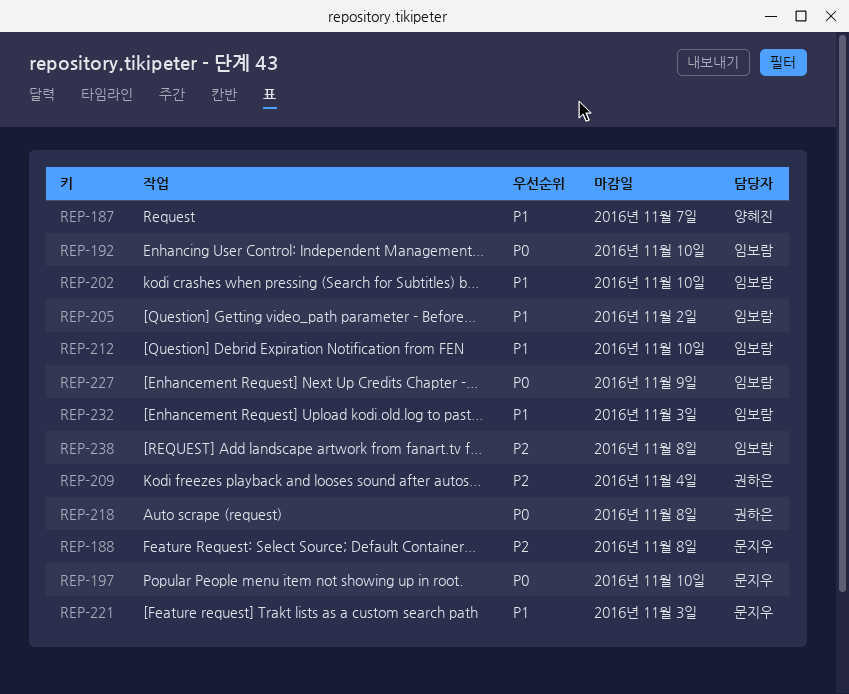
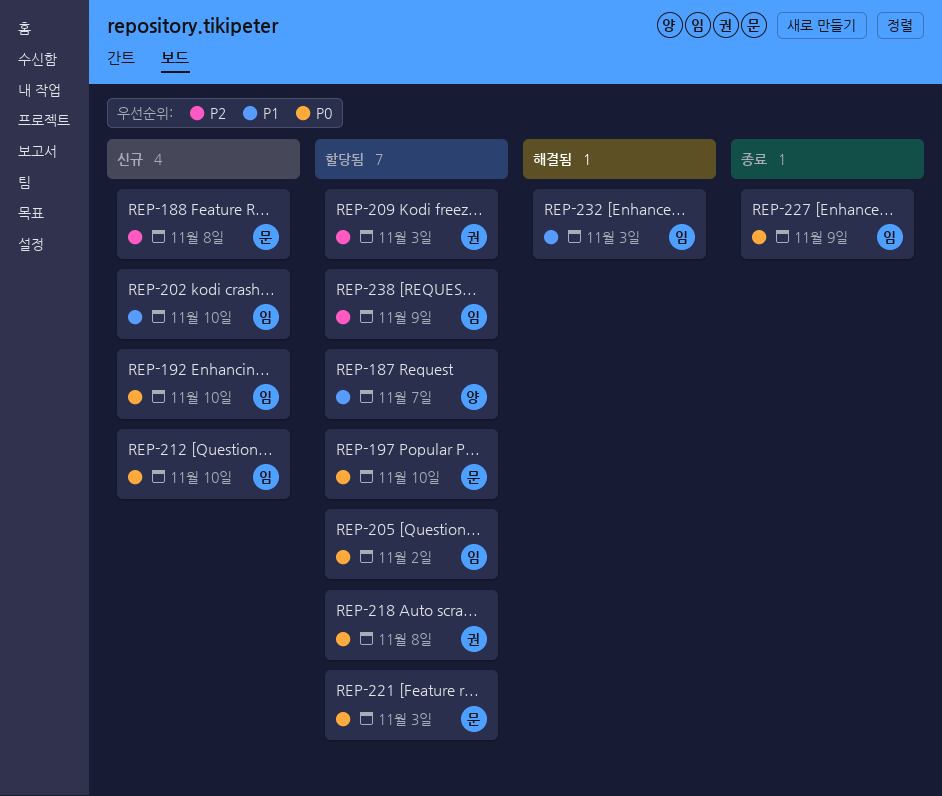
REP-205, priority: P1 -> P0
REP-209, due: Nov 4 -> Nov 3
REP-212, priority: P1 -> P0
REP-221, priority: P1 -> P0
REP-238, due: Nov 8 -> Nov 9

